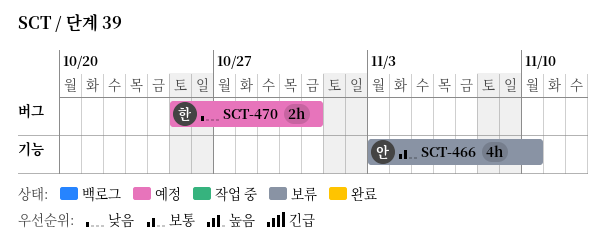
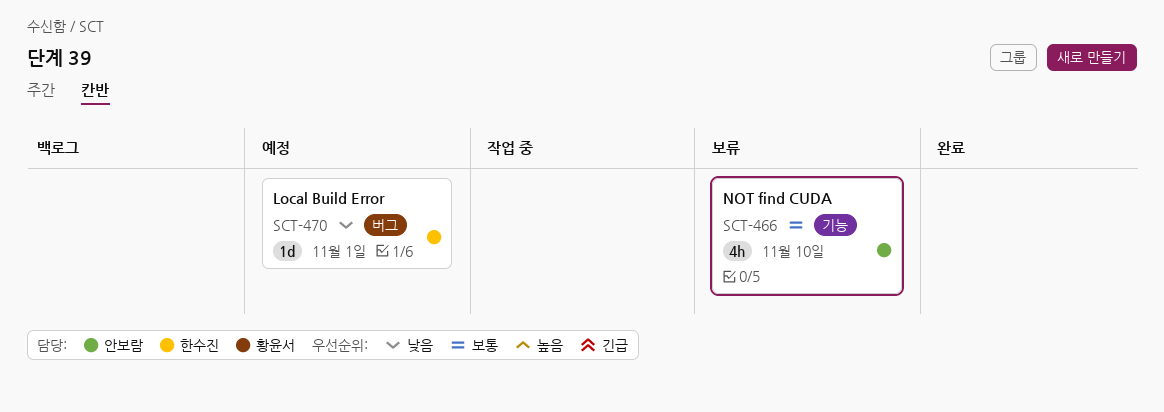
SCT-470, estimate: 2h -> 1d
SCT-470, due: Oct 31 -> Nov 1

